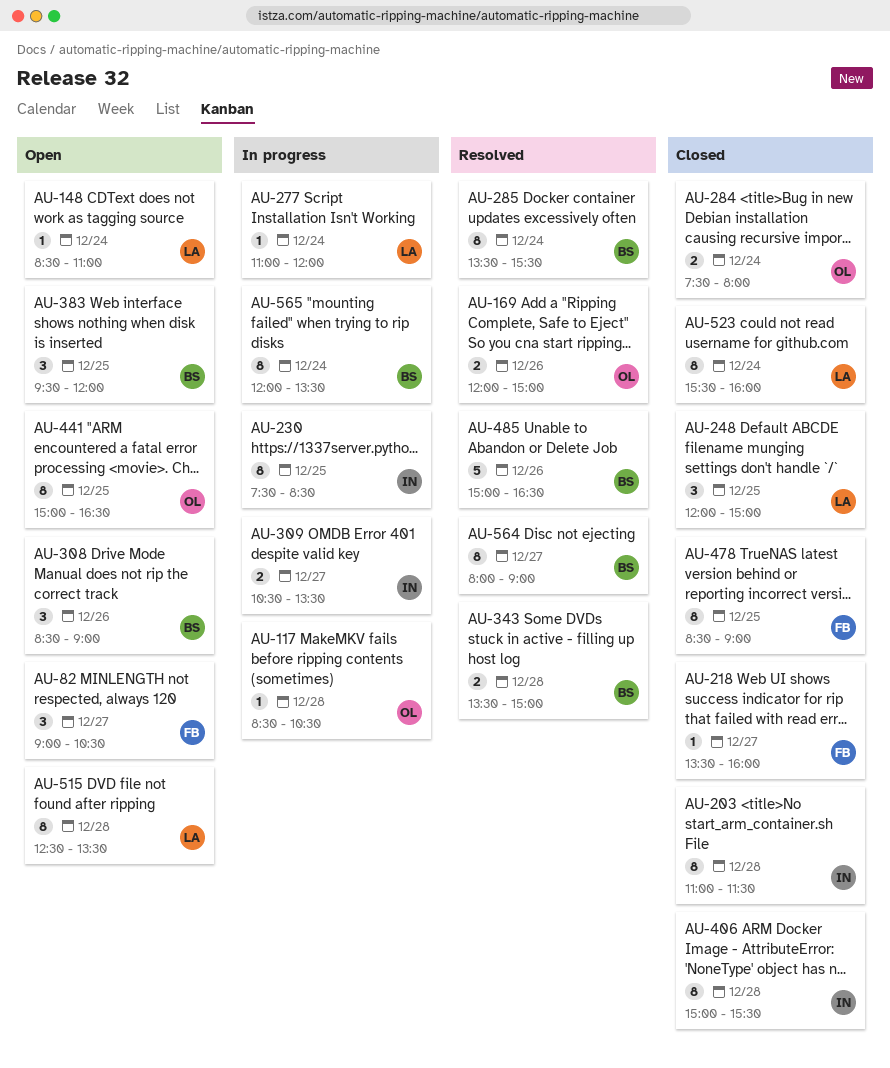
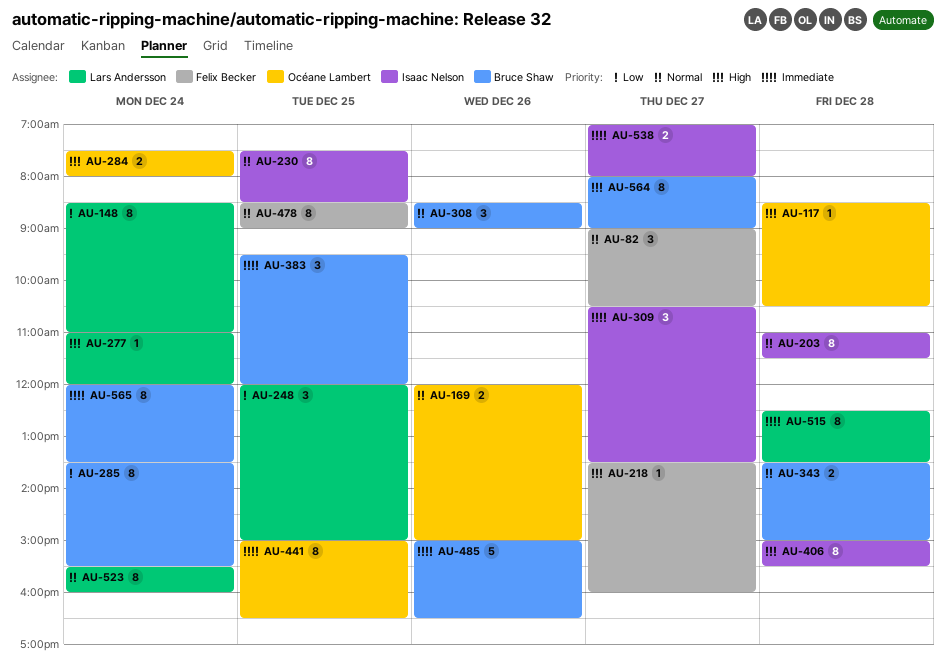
AU-148, estimate: 1 -> 8
AU-309, estimate: 2 -> 3
AU-538: none -> present

